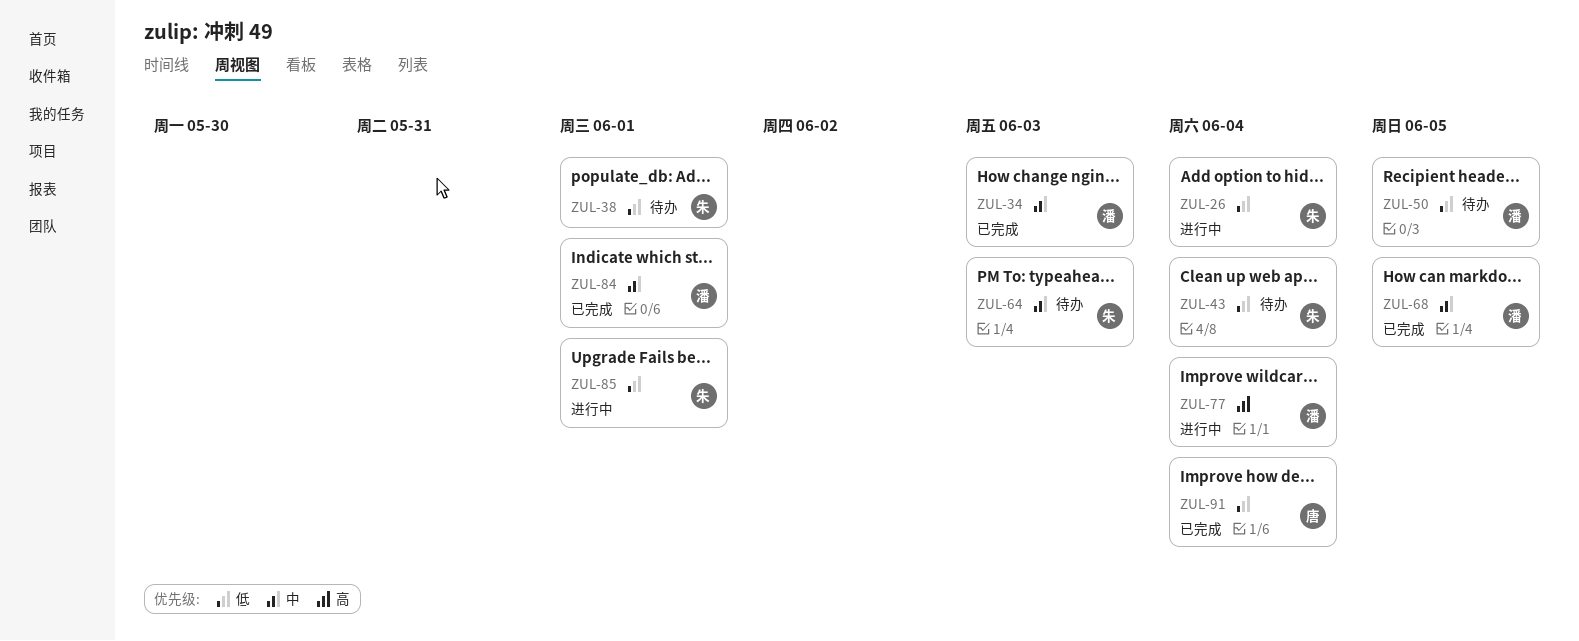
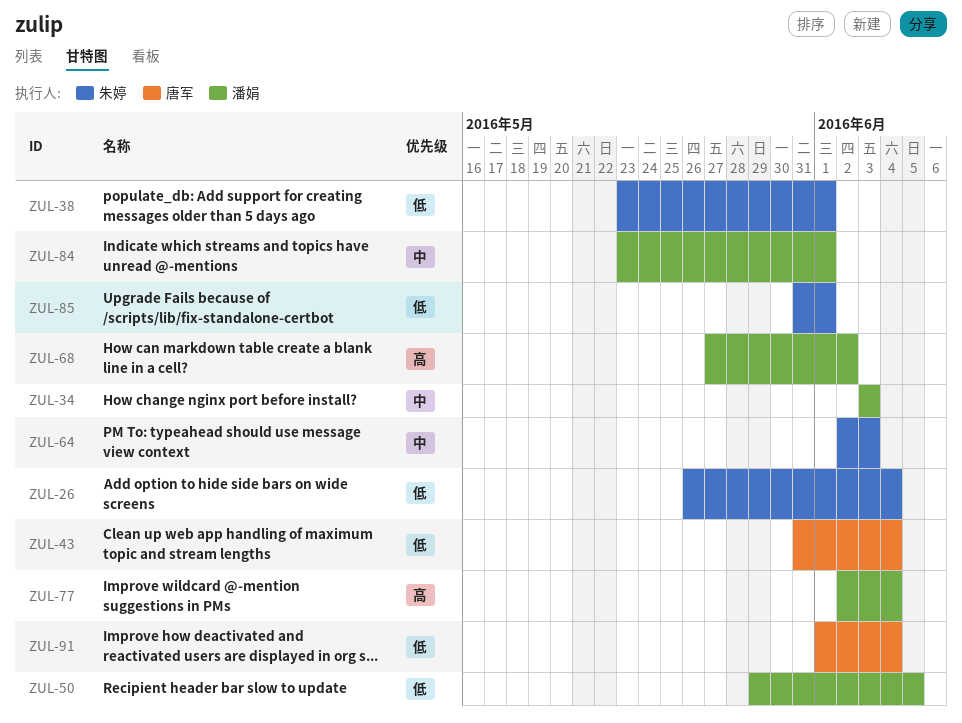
ZUL-43, owner: 朱婷 -> 唐军
ZUL-68, priority: 中 -> 高
ZUL-68, due: Jun 5 -> Jun 2

